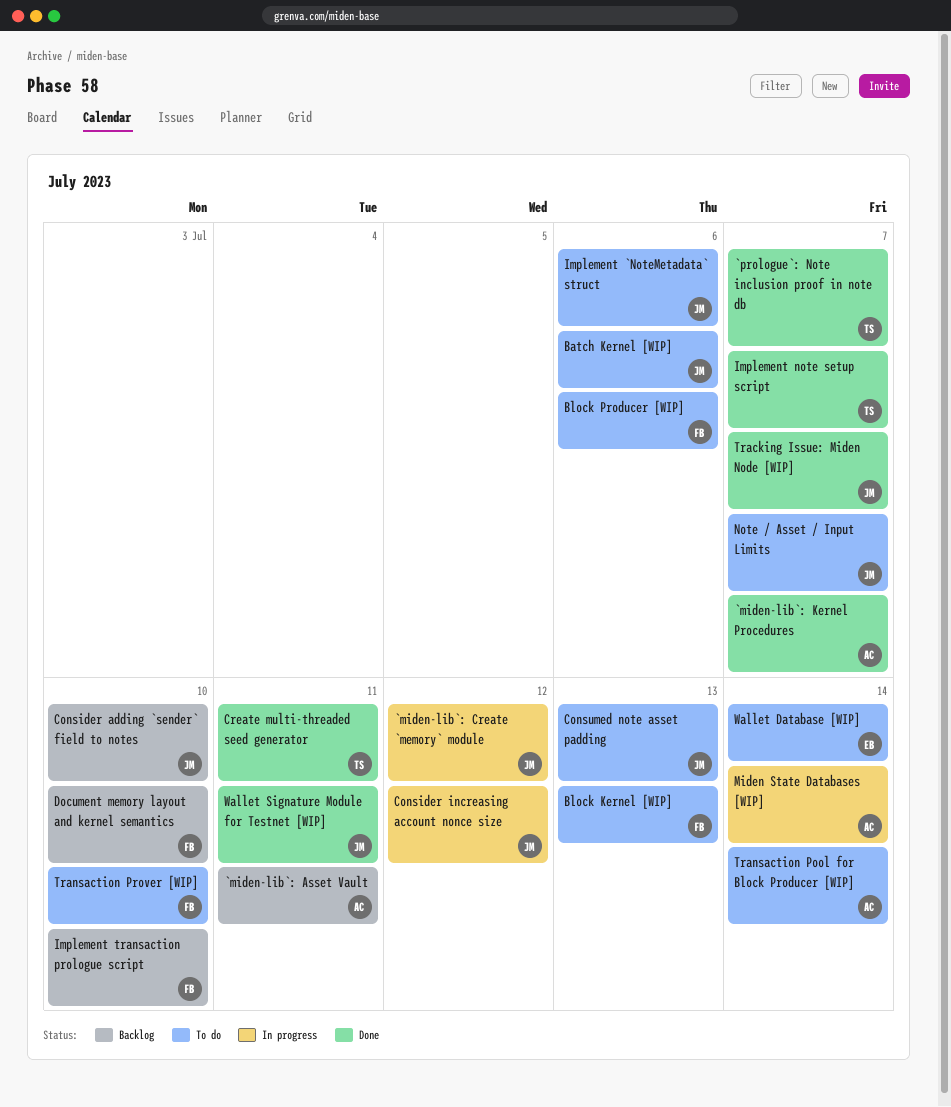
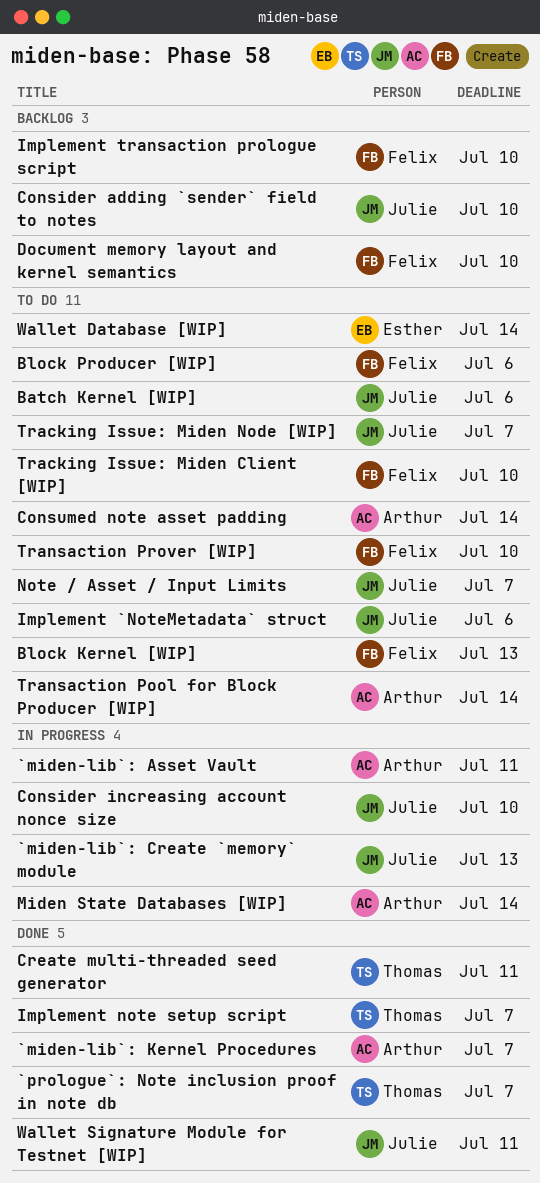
`miden-lib`: Asset Vault, status: Backlog -> In progress
`miden-lib`: Create `memory` module, due: Jul 12 -> Jul 13
Consider increasing account nonce size, due: Jul 12 -> Jul 10
Consumed note asset padding, owner: Julie -> Arthur
Consumed note asset padding, due: Jul 13 -> Jul 14
Tracking Issue: Miden Client [WIP]: none -> present
Tracking Issue: Miden Node [WIP], status: Done -> To do

